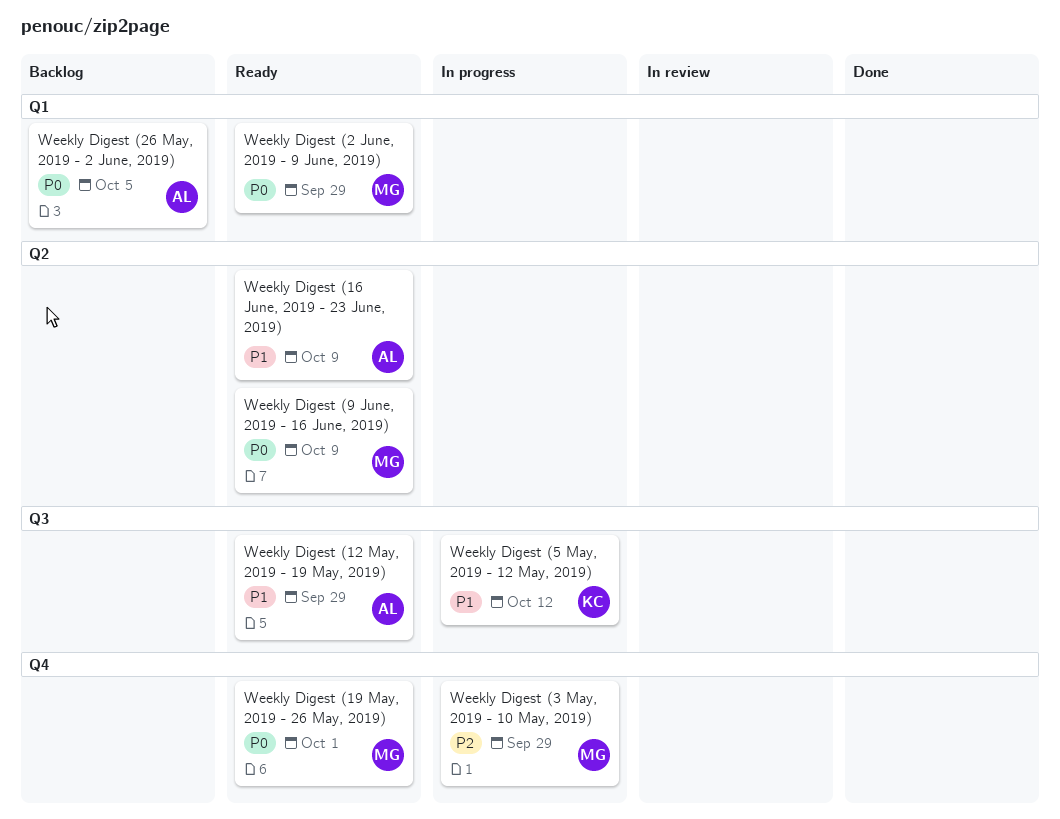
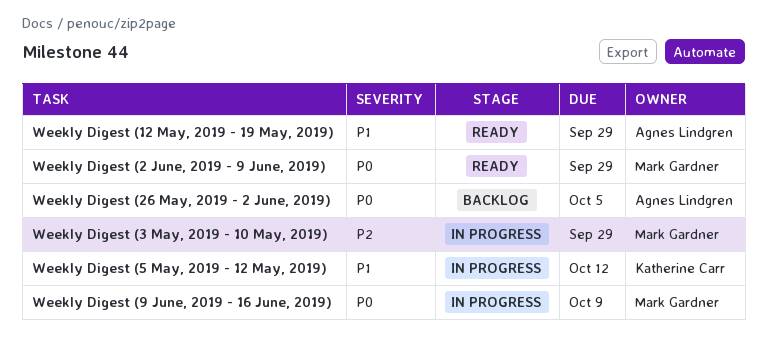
Weekly Digest (16 June, 2019 - 23 June, 2019): present -> none
Weekly Digest (19 May, 2019 - 26 May, 2019): present -> none
Weekly Digest (9 June, 2019 - 16 June, 2019), status: Ready -> In progress

